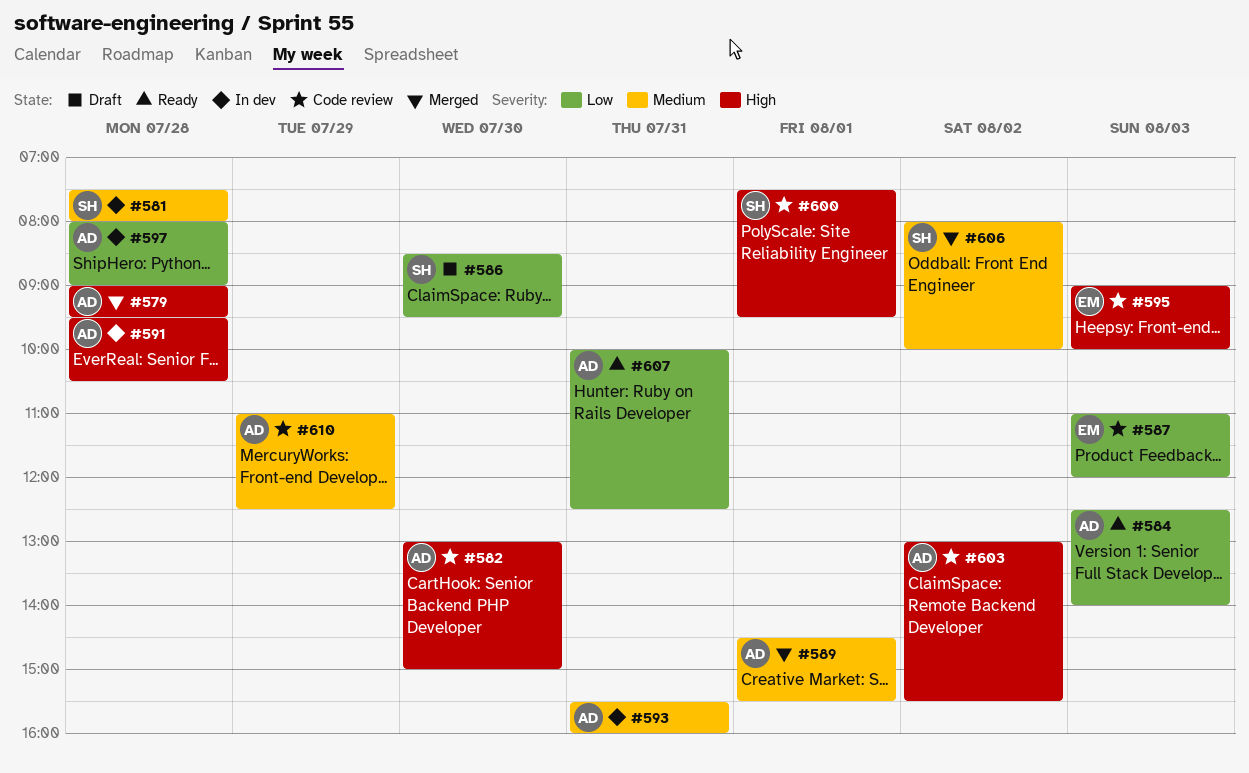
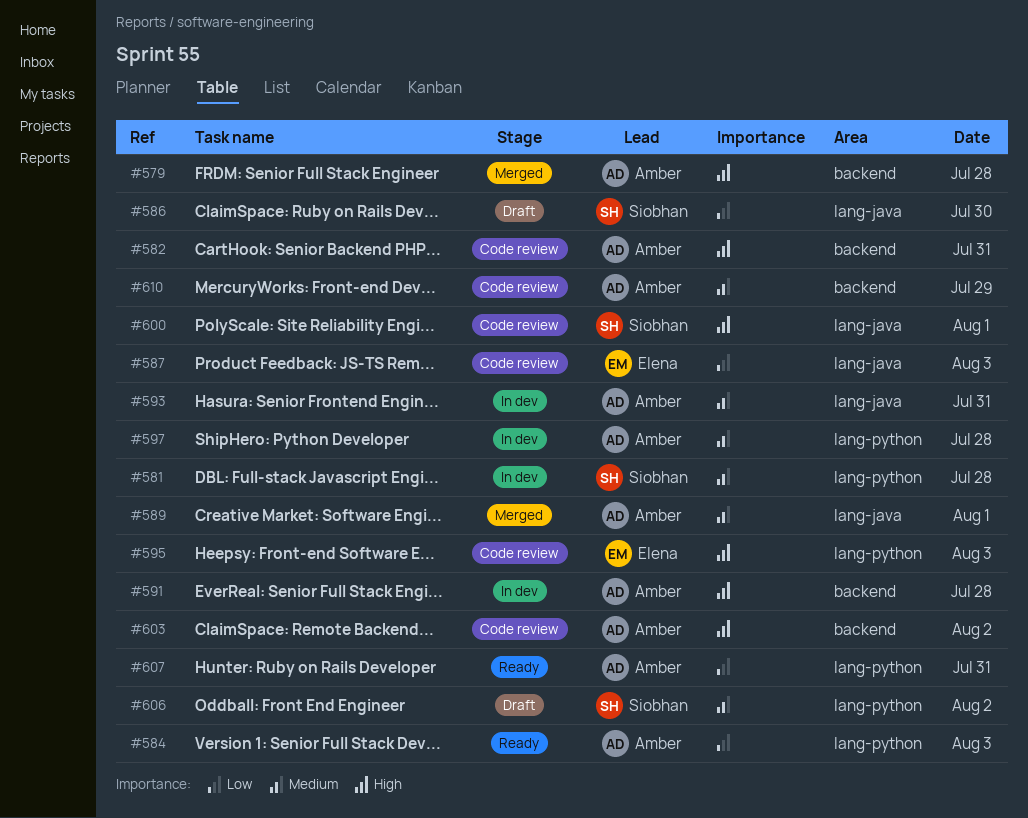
#582, day: Jul 30 -> Jul 31
#597, priority: Low -> Medium
#606, status: Merged -> Draft

